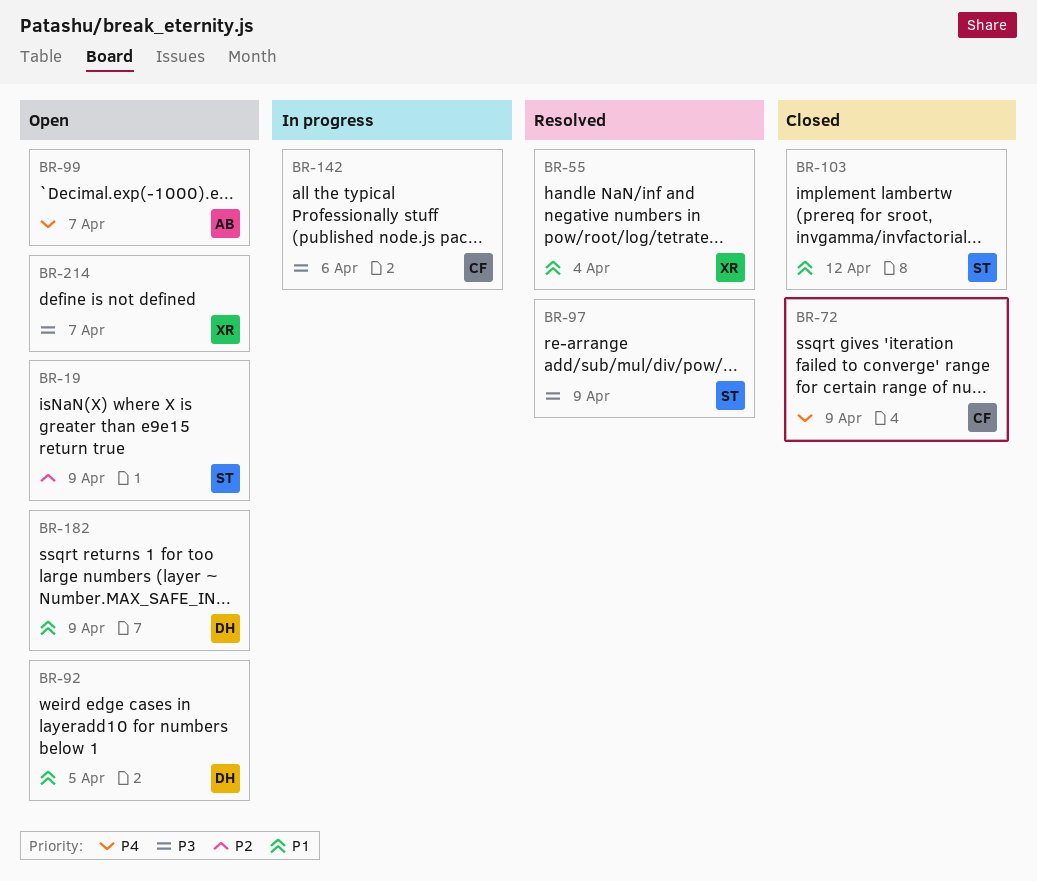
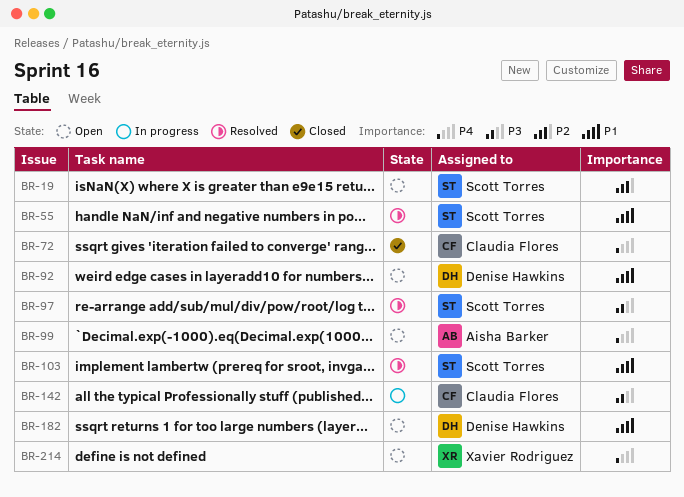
BR-55, owner: Xavier Rodriguez -> Scott Torres
BR-103, status: Closed -> Resolved
BR-214, priority: P3 -> P4

